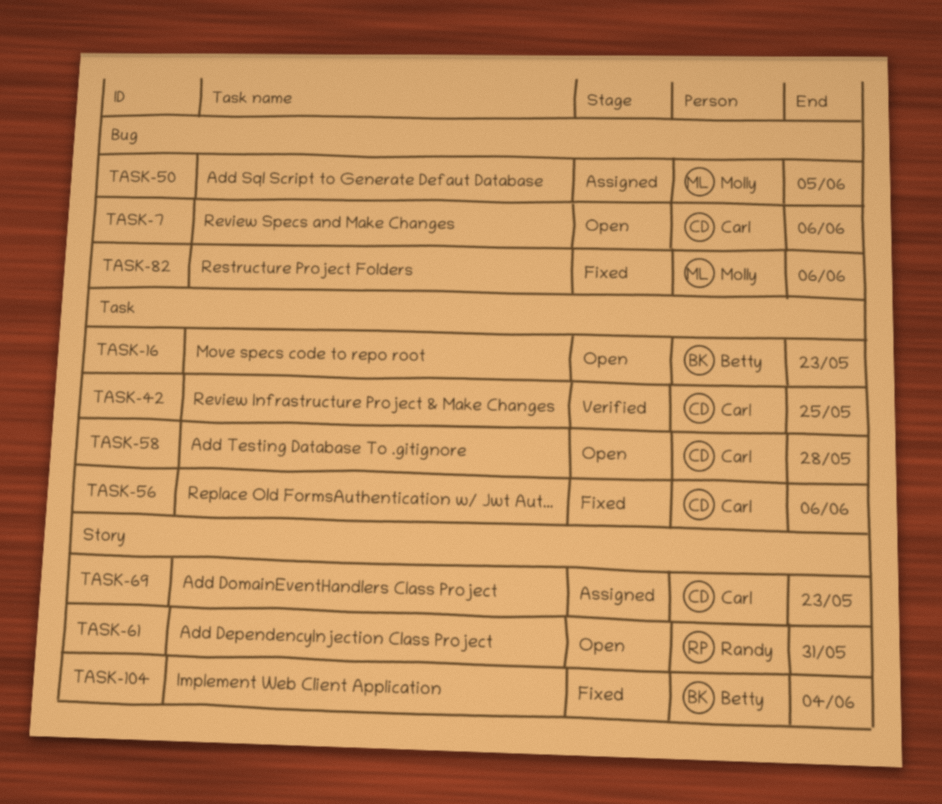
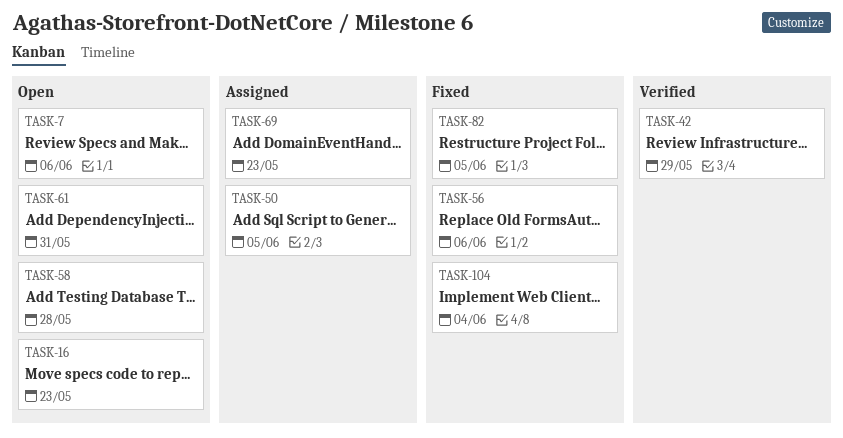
TASK-42, due: May 25 -> May 29
TASK-82, due: Jun 6 -> Jun 5

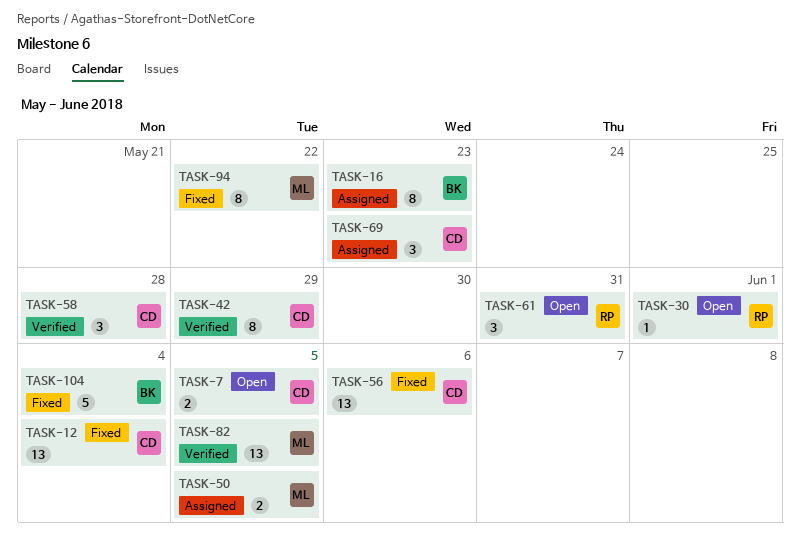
TASK-7, due: Jun 6 -> Jun 5
TASK-12: none -> present
TASK-16, status: Open -> Assigned
TASK-30: none -> present
TASK-58, status: Open -> Verified
TASK-82, status: Fixed -> Verified
TASK-94: none -> present

